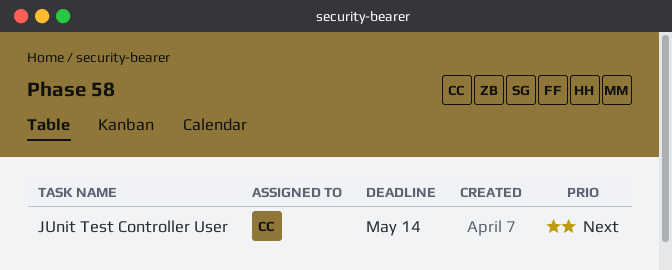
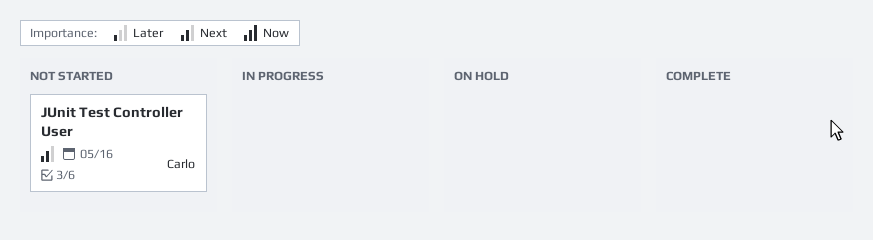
JUnit Test Controller User, due: May 14 -> May 16

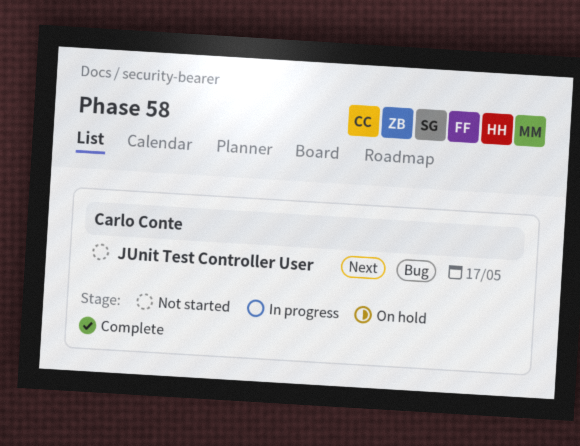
JUnit Test Controller User, due: May 16 -> May 17

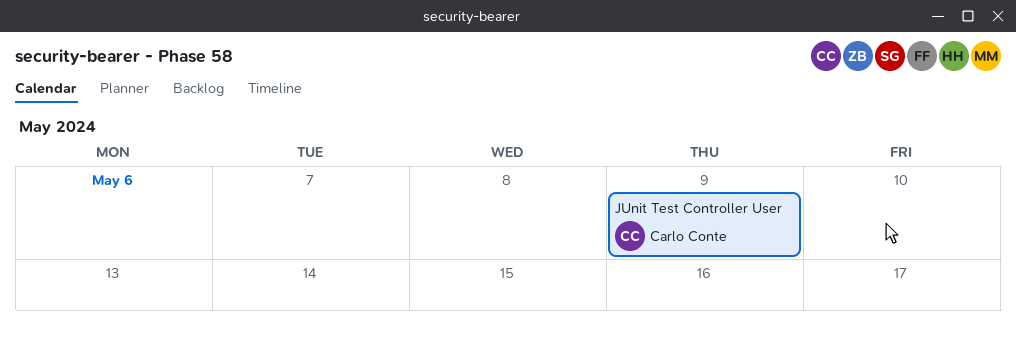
JUnit Test Controller User, due: May 17 -> May 9

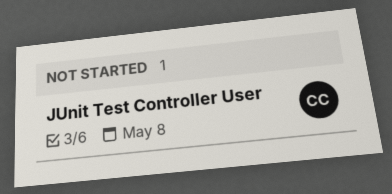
JUnit Test Controller User, due: May 9 -> May 8

